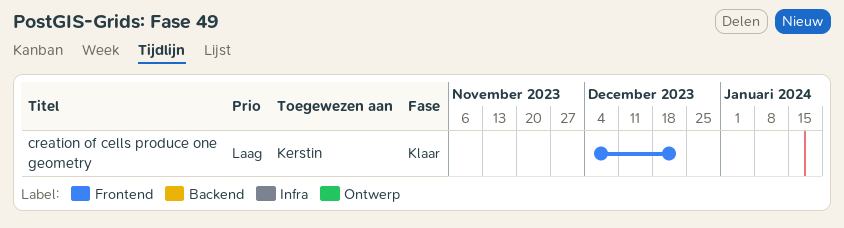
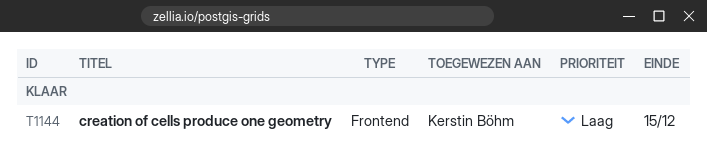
creation of cells produce one geometry, due: Dec 22 -> Dec 15

